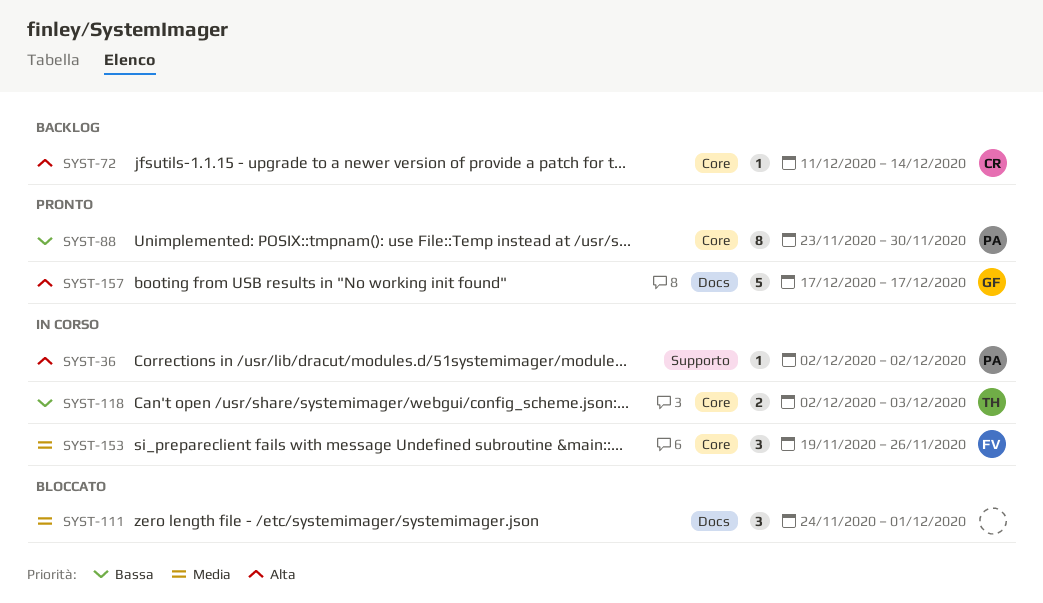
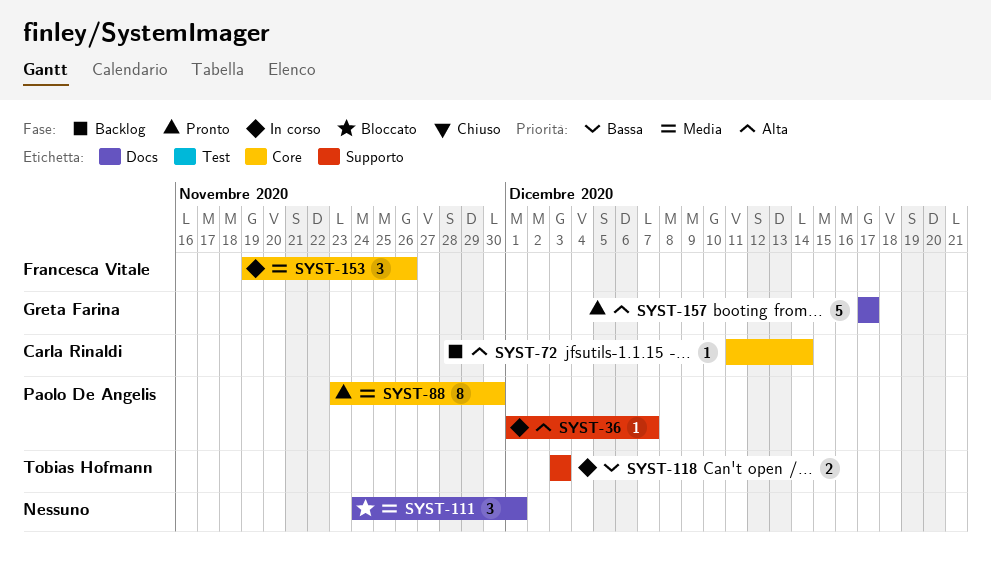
SYST-36, start: Dec 2 -> Dec 1
SYST-36, due: Dec 2 -> Dec 7
SYST-88, priority: Bassa -> Media
SYST-118, label: Core -> Supporto
SYST-118, start: Dec 2 -> Dec 3

